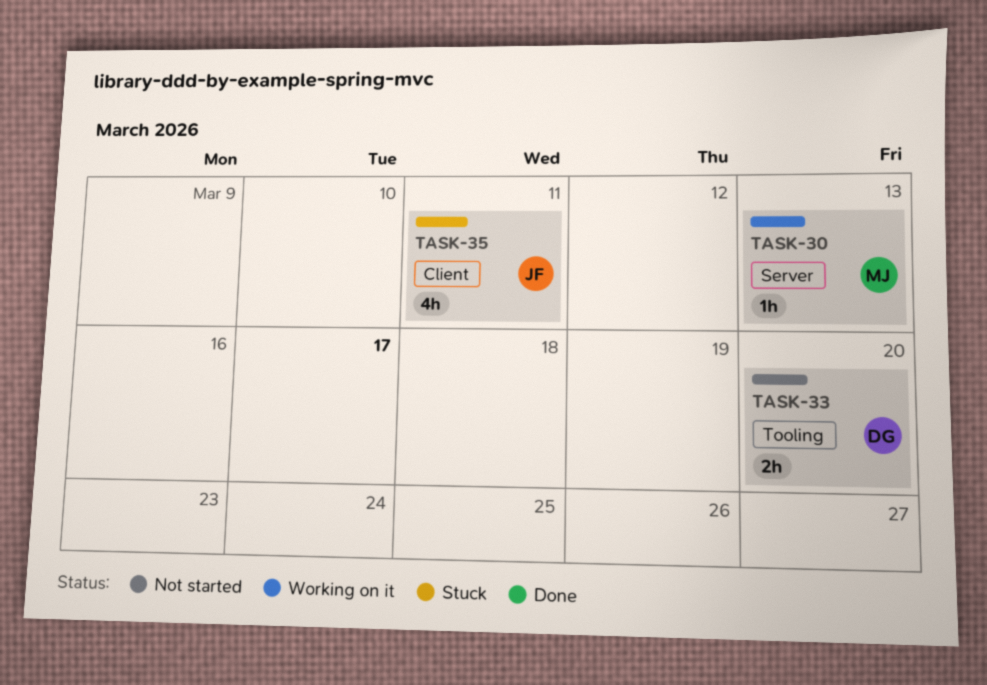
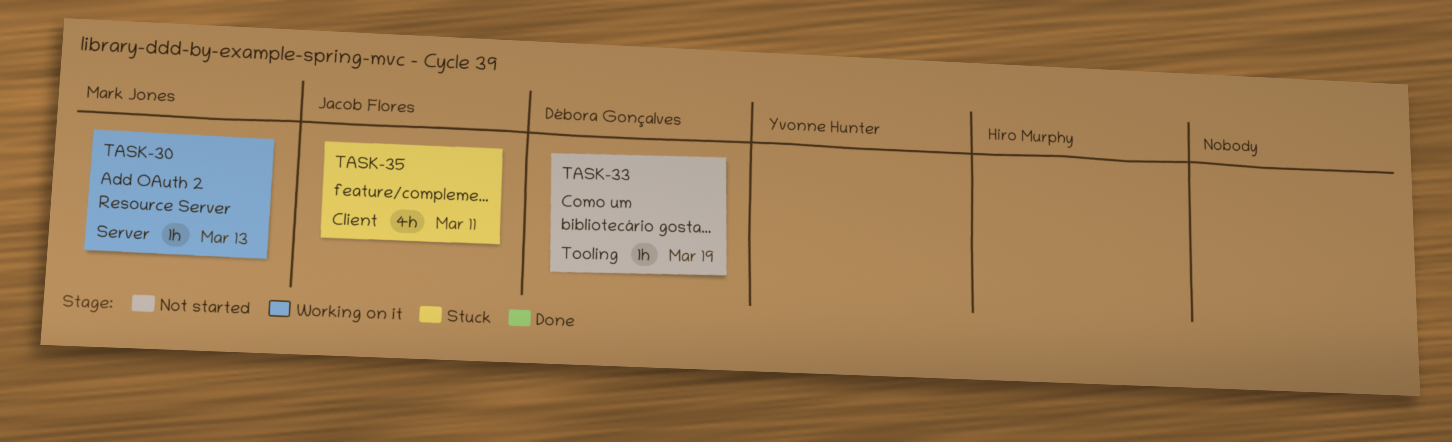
TASK-33, estimate: 2h -> 1h
TASK-33, due: Mar 20 -> Mar 19

